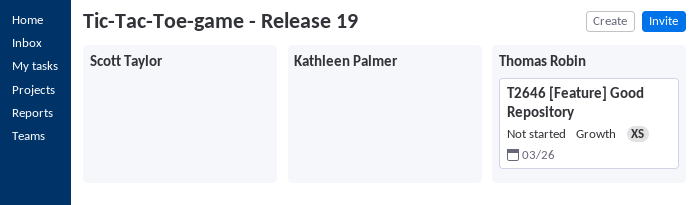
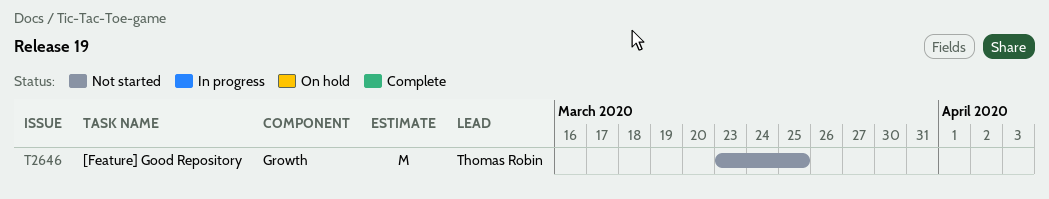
T2646, estimate: XS -> M
T2646, due: Mar 26 -> Mar 25

